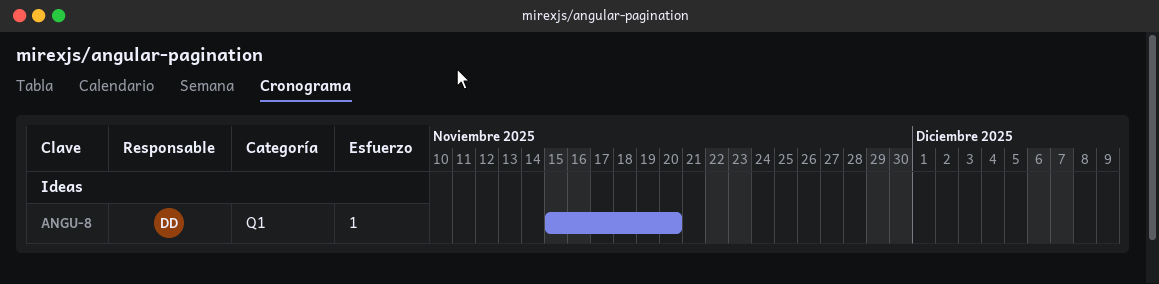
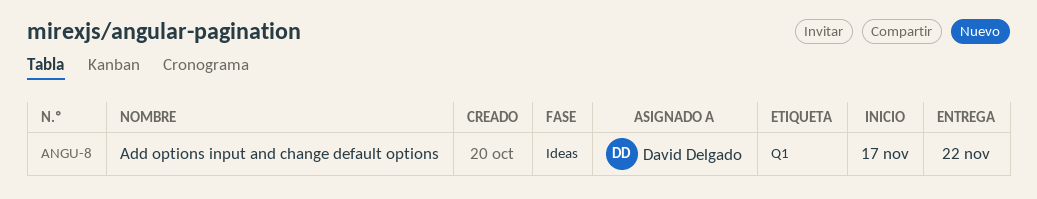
ANGU-8, start: Nov 15 -> Nov 17
ANGU-8, due: Nov 20 -> Nov 22

